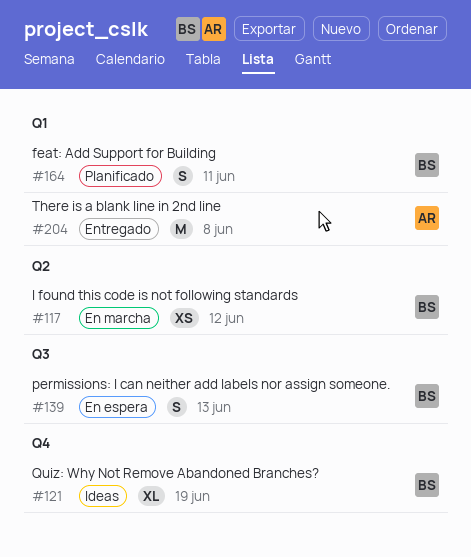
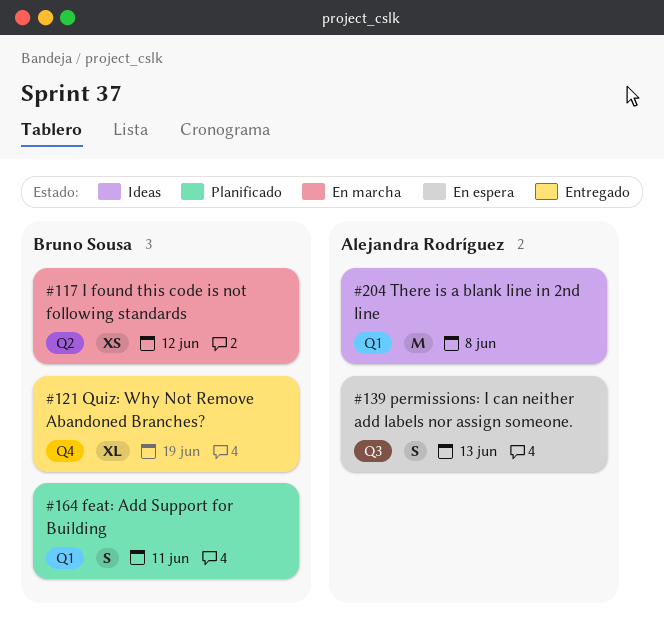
#121, status: Ideas -> Entregado
#139, owner: Bruno Sousa -> Alejandra Rodríguez
#204, status: Entregado -> Ideas

